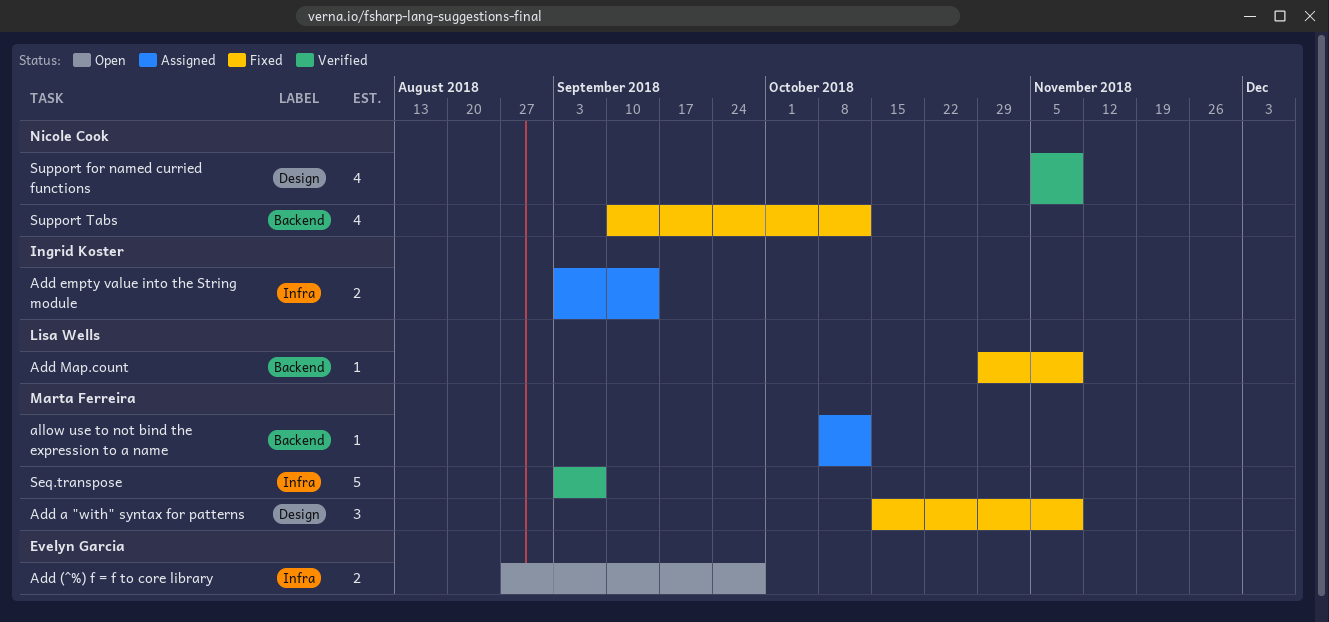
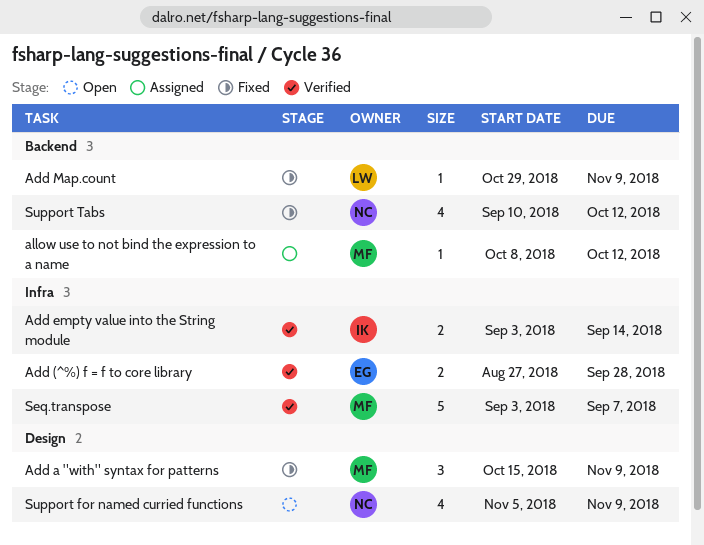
Add (^%) f = f to core library, status: Open -> Verified
Add empty value into the String module, status: Assigned -> Verified
Support for named curried functions, status: Verified -> Open

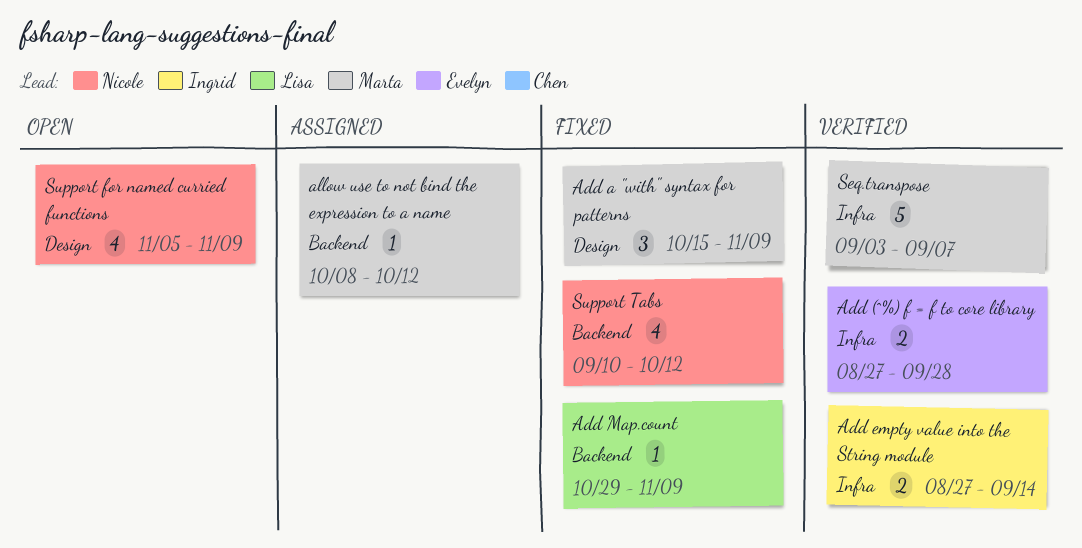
Add empty value into the String module, start: Sep 3 -> Aug 27

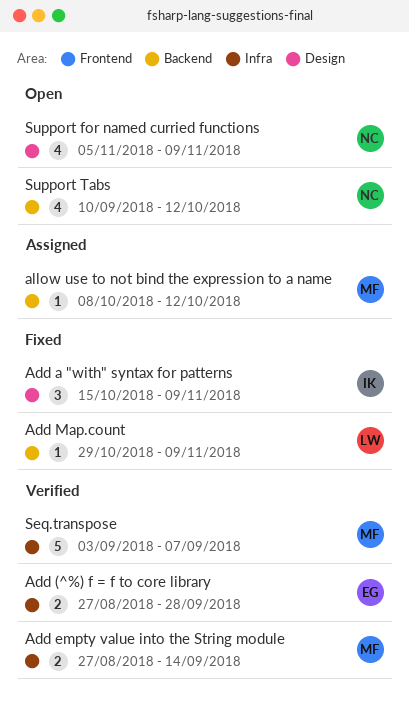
Add a "with" syntax for patterns, owner: Marta -> Ingrid
Add empty value into the String module, owner: Ingrid -> Marta
Support Tabs, status: Fixed -> Open

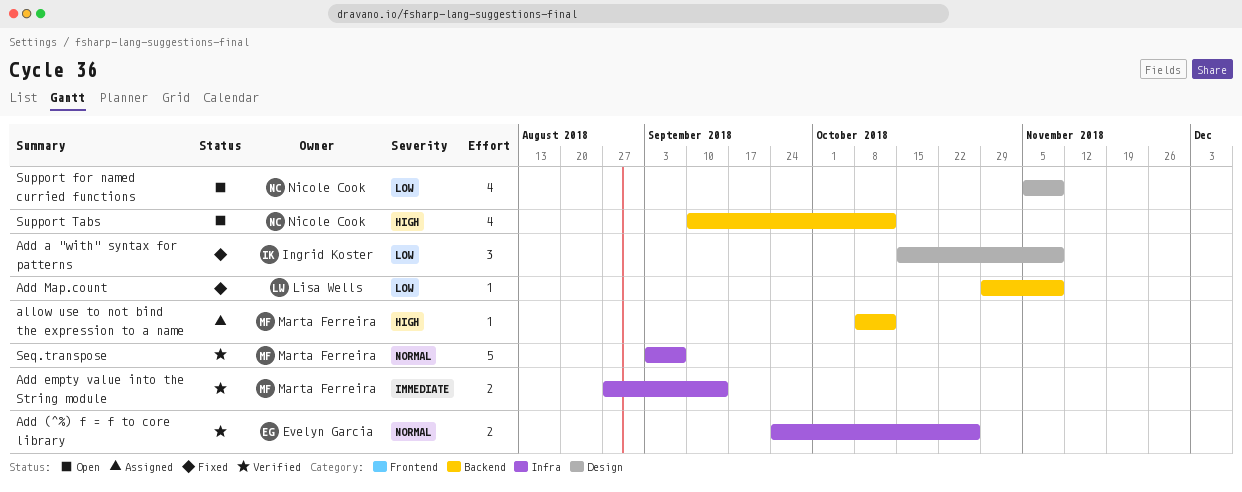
Add (^%) f = f to core library, start: Aug 27 -> Sep 24
Add (^%) f = f to core library, due: Sep 28 -> Oct 26

